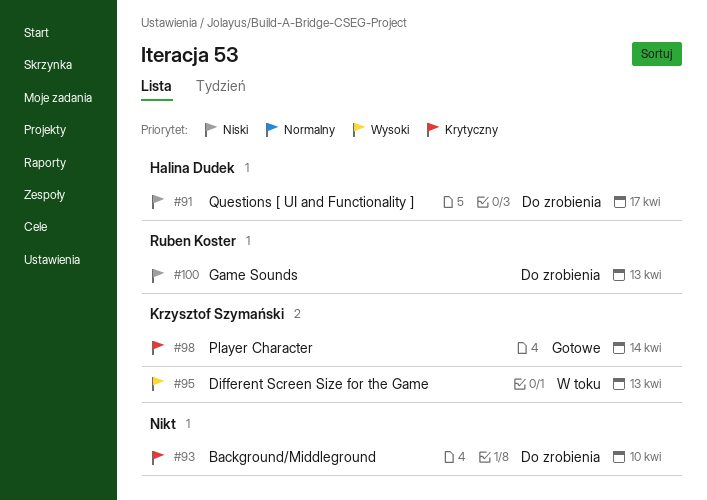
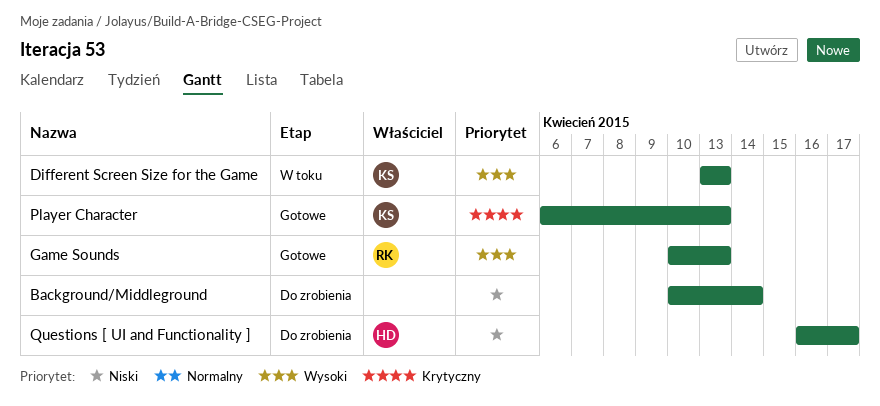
Background/Middleground, priority: Krytyczny -> Niski
Background/Middleground, due: Apr 10 -> Apr 14
Game Sounds, status: Do zrobienia -> Gotowe
Game Sounds, priority: Niski -> Wysoki
Player Character, due: Apr 14 -> Apr 13

